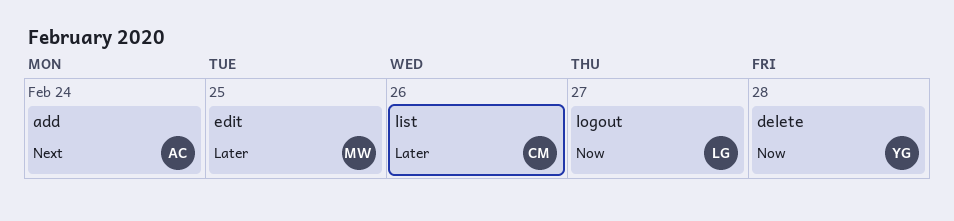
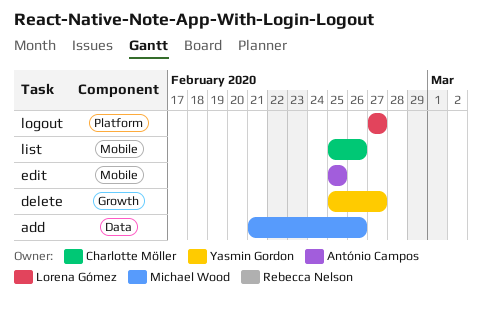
add, owner: António Campos -> Michael Wood
add, due: Feb 24 -> Feb 26
delete, due: Feb 28 -> Feb 27
edit, owner: Michael Wood -> António Campos

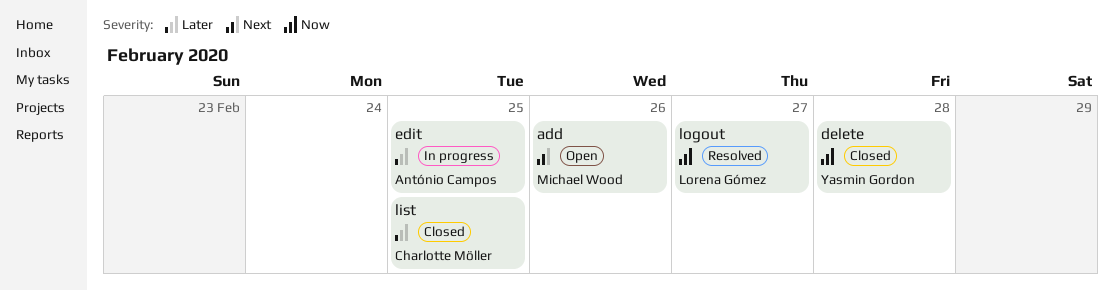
delete, due: Feb 27 -> Feb 28
list, due: Feb 26 -> Feb 25

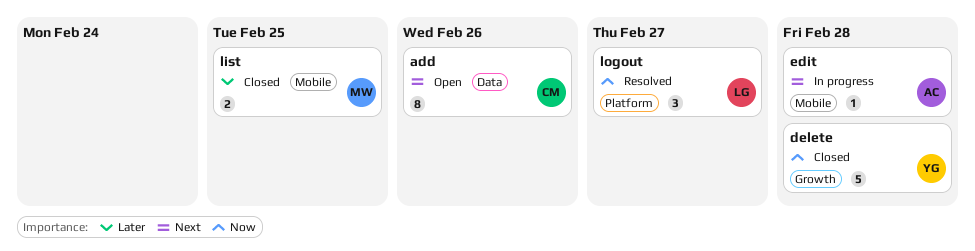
add, owner: Michael Wood -> Charlotte Möller
edit, priority: Later -> Next
edit, due: Feb 25 -> Feb 28
list, owner: Charlotte Möller -> Michael Wood

